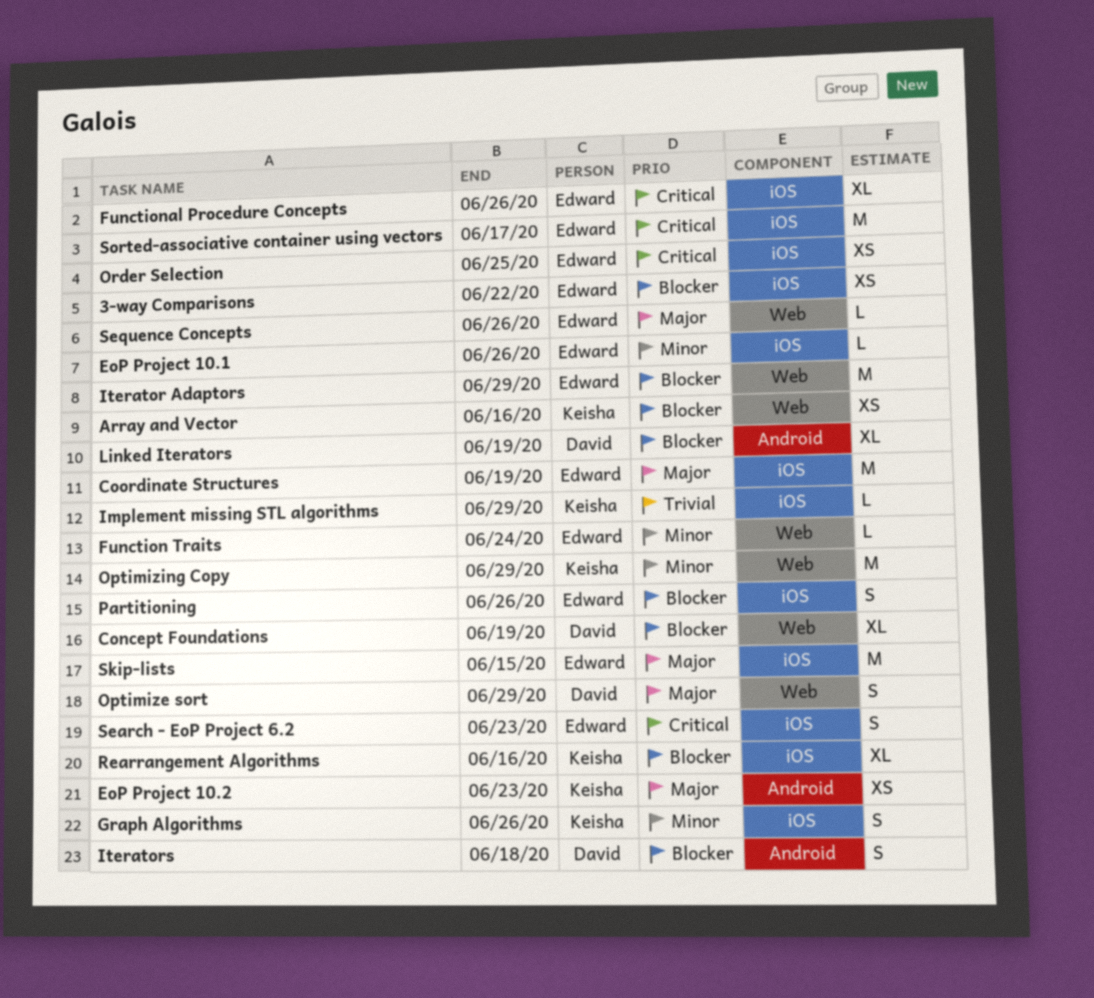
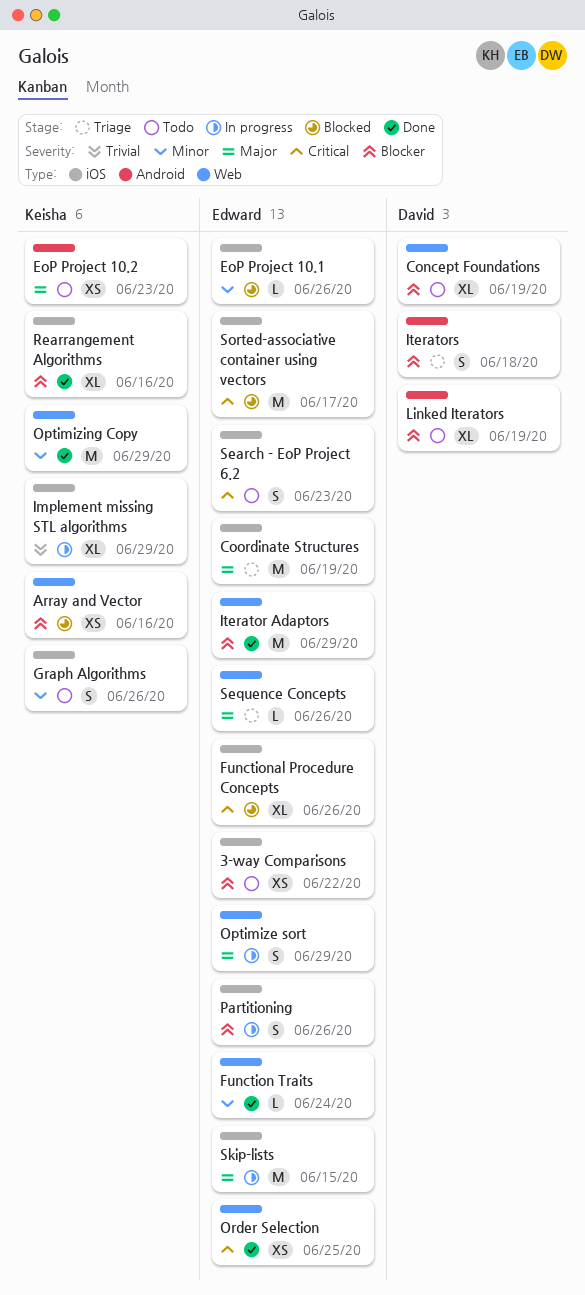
Implement missing STL algorithms, estimate: L -> XL
Optimize sort, owner: David -> Edward
Order Selection, label: iOS -> Web

